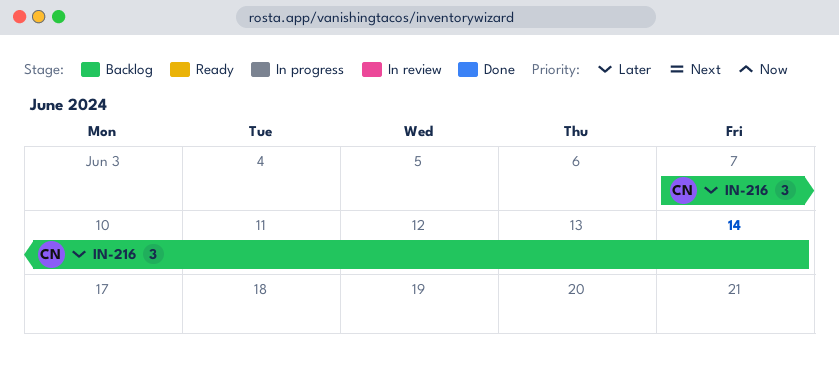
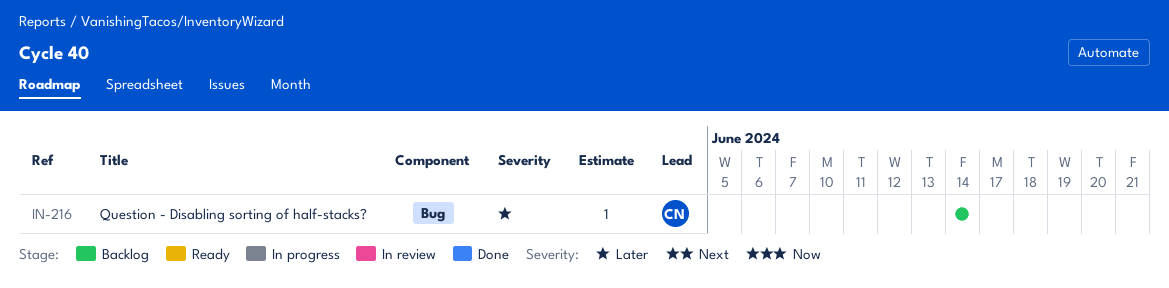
IN-216, estimate: 3 -> 1
IN-216, start: Jun 7 -> Jun 14

